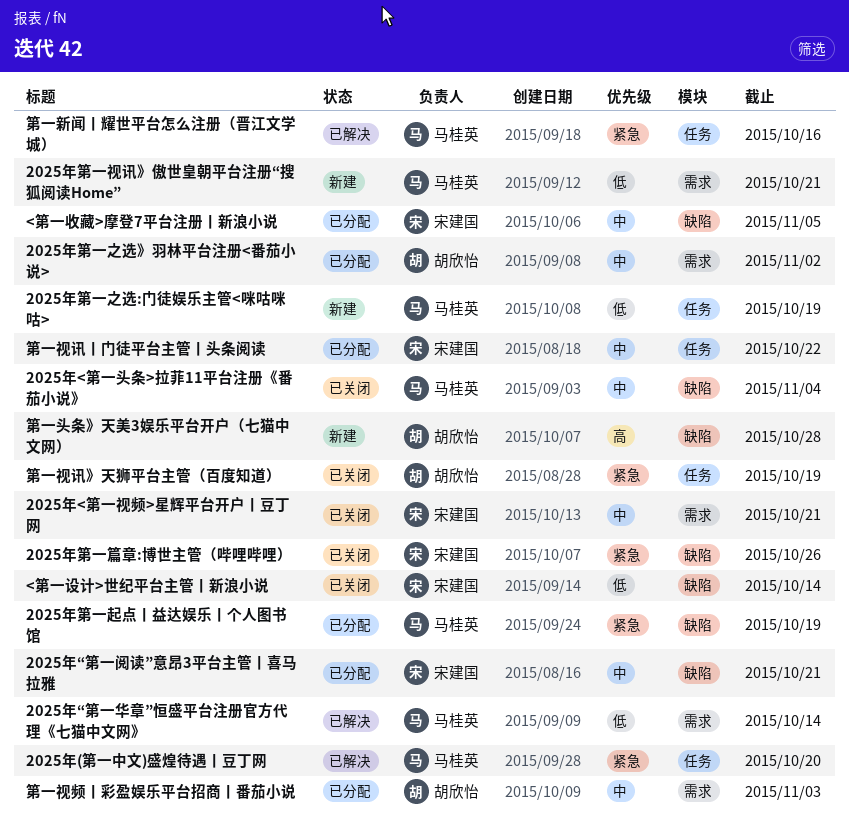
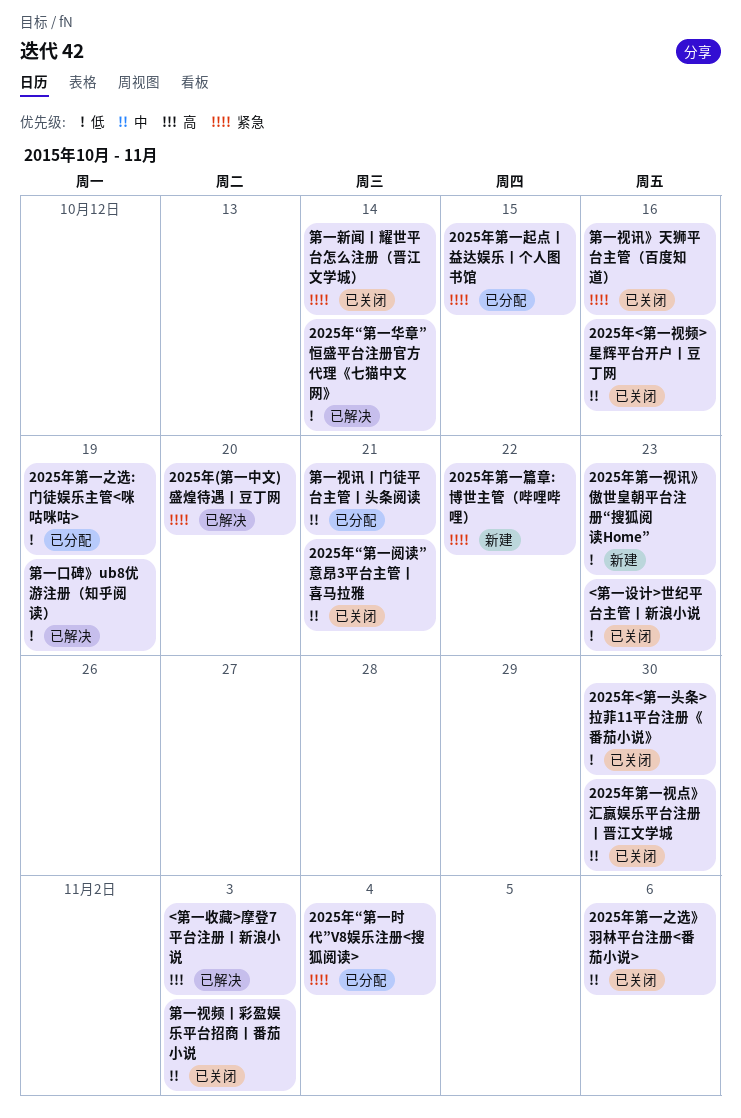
2025年<第一头条>拉菲11平台注册《番茄小说》, priority: 中 -> 低
2025年<第一头条>拉菲11平台注册《番茄小说》, due: Nov 4 -> Oct 30
2025年<第一视频>星辉平台开户丨豆丁网, due: Oct 21 -> Oct 16
2025年“第一时代”V8娱乐注册<搜狐阅读>: none -> present
2025年“第一阅读”意昂3平台主管丨喜马拉雅, status: 已分配 -> 已关闭
2025年第一之选:门徒娱乐主管<咪咕咪咕>, status: 新建 -> 已分配
2025年第一之选》羽林平台注册<番茄小说>, status: 已分配 -> 已关闭
2025年第一之选》羽林平台注册<番茄小说>, due: Nov 2 -> Nov 6
2025年第一篇章:博世主管（哔哩哔哩）, status: 已关闭 -> 新建
2025年第一篇章:博世主管（哔哩哔哩）, due: Oct 26 -> Oct 22
2025年第一视点》汇赢娱乐平台注册丨晋江文学城: none -> present
2025年第一视讯》傲世皇朝平台注册“搜狐阅读Home”, due: Oct 21 -> Oct 23
2025年第一起点丨益达娱乐丨个人图书馆, due: Oct 19 -> Oct 15
<第一收藏>摩登7平台注册丨新浪小说, status: 已分配 -> 已解决
<第一收藏>摩登7平台注册丨新浪小说, priority: 中 -> 高
<第一收藏>摩登7平台注册丨新浪小说, due: Nov 5 -> Nov 3
<第一设计>世纪平台主管丨新浪小说, due: Oct 14 -> Oct 23
第一口碑》ub8优游注册（知乎阅读）: none -> present
第一头条》天美3娱乐平台开户（七猫中文网）: present -> none
第一新闻丨耀世平台怎么注册（晋江文学城）, status: 已解决 -> 已关闭
第一新闻丨耀世平台怎么注册（晋江文学城）, due: Oct 16 -> Oct 14
第一视讯》天狮平台主管（百度知道）, due: Oct 19 -> Oct 16
第一视讯丨门徒平台主管丨头条阅读, due: Oct 22 -> Oct 21
第一视频丨彩盈娱乐平台招商丨番茄小说, status: 已分配 -> 已关闭

